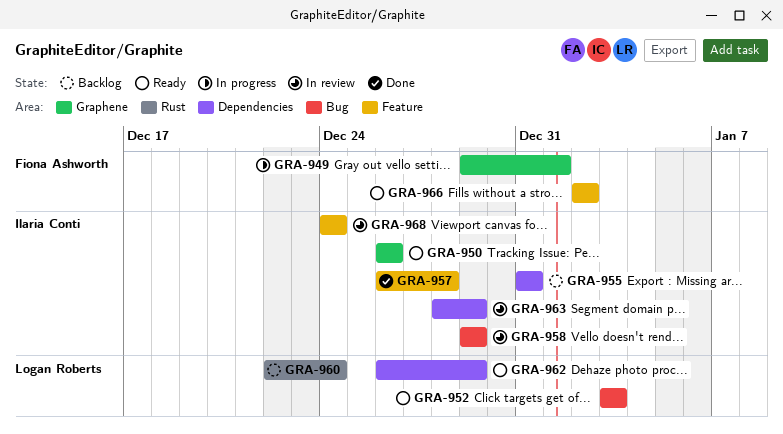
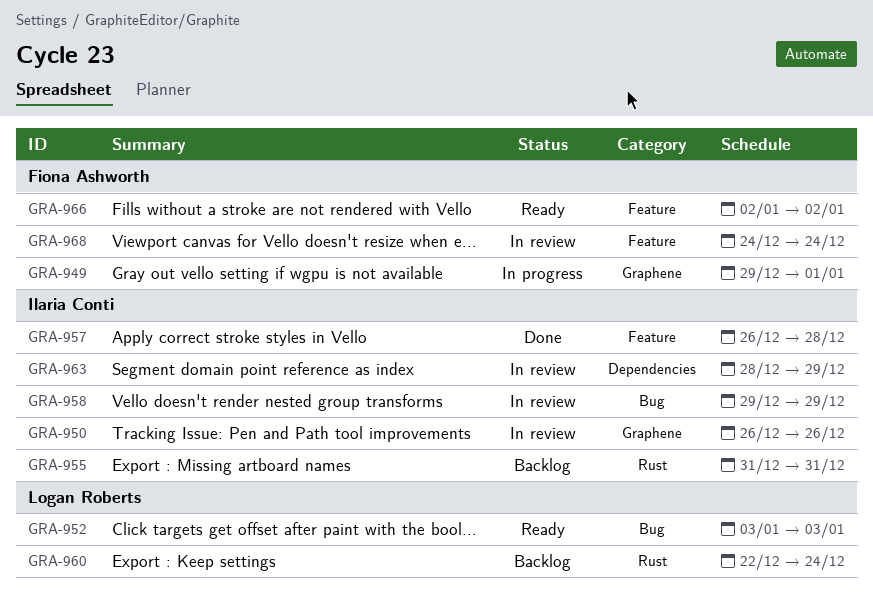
GRA-950, status: Ready -> In review
GRA-955, label: Dependencies -> Rust
GRA-962: present -> none
GRA-968, owner: Ilaria Conti -> Fiona Ashworth

